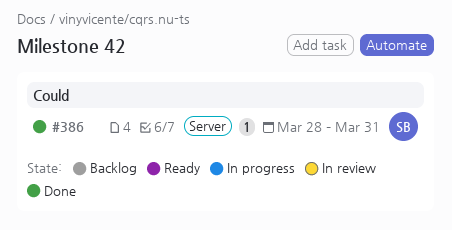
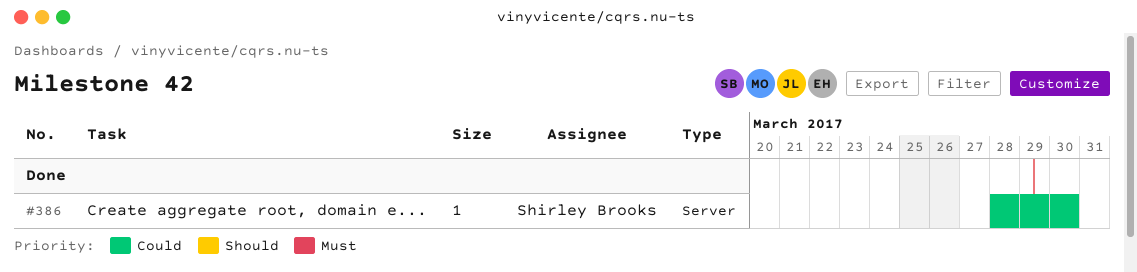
#386, due: Mar 31 -> Mar 30

